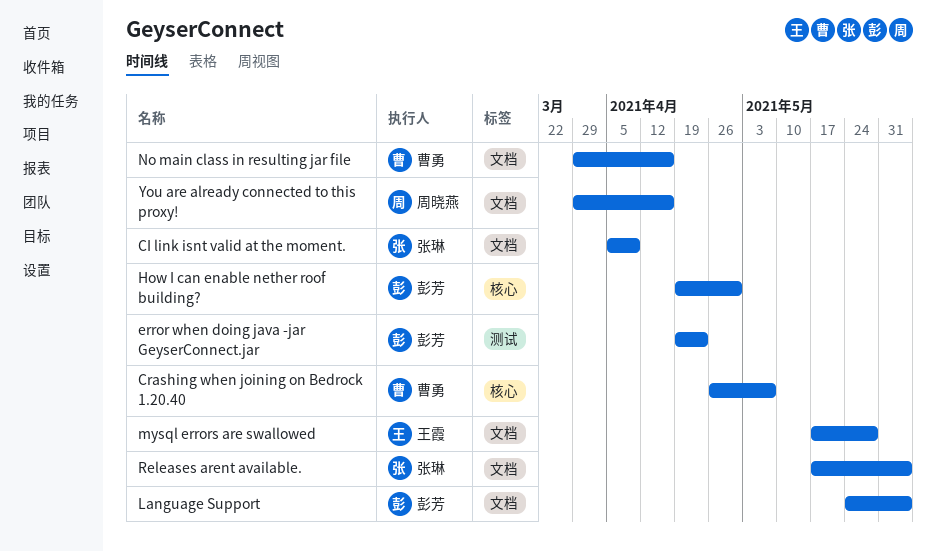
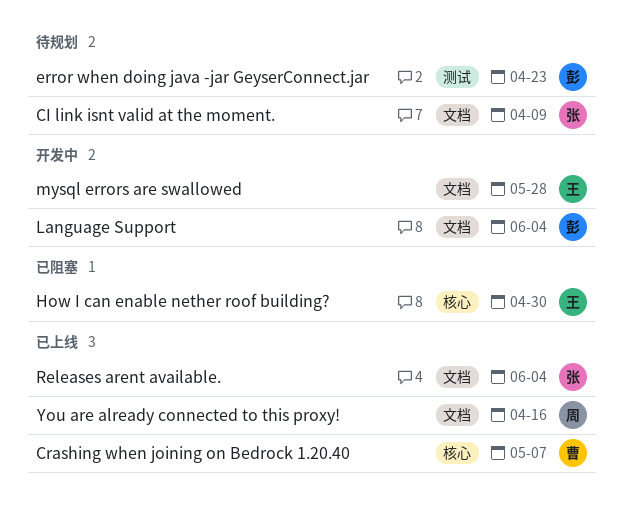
How I can enable nether roof building?, owner: 彭芳 -> 王霞
No main class in resulting jar file: present -> none

